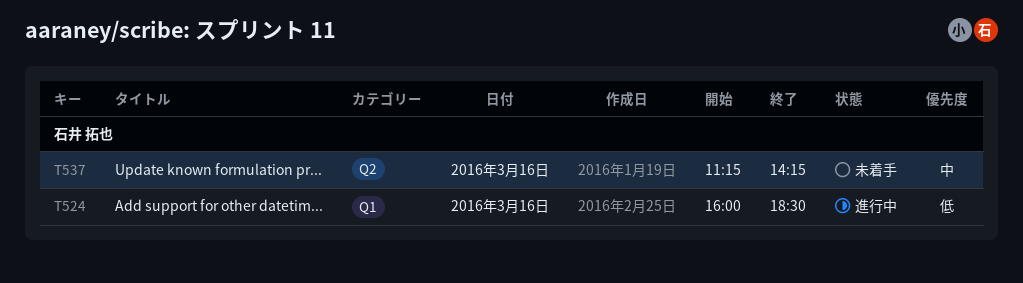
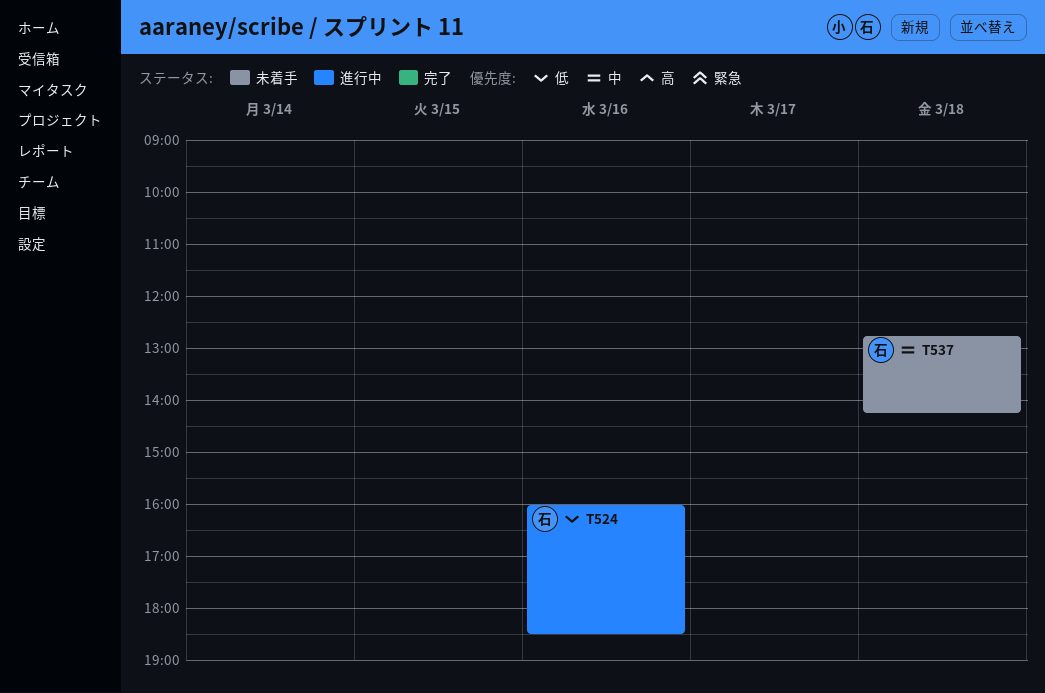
T537, day: Mar 16 -> Mar 18
T537, begins: 11:15 -> 12:45

